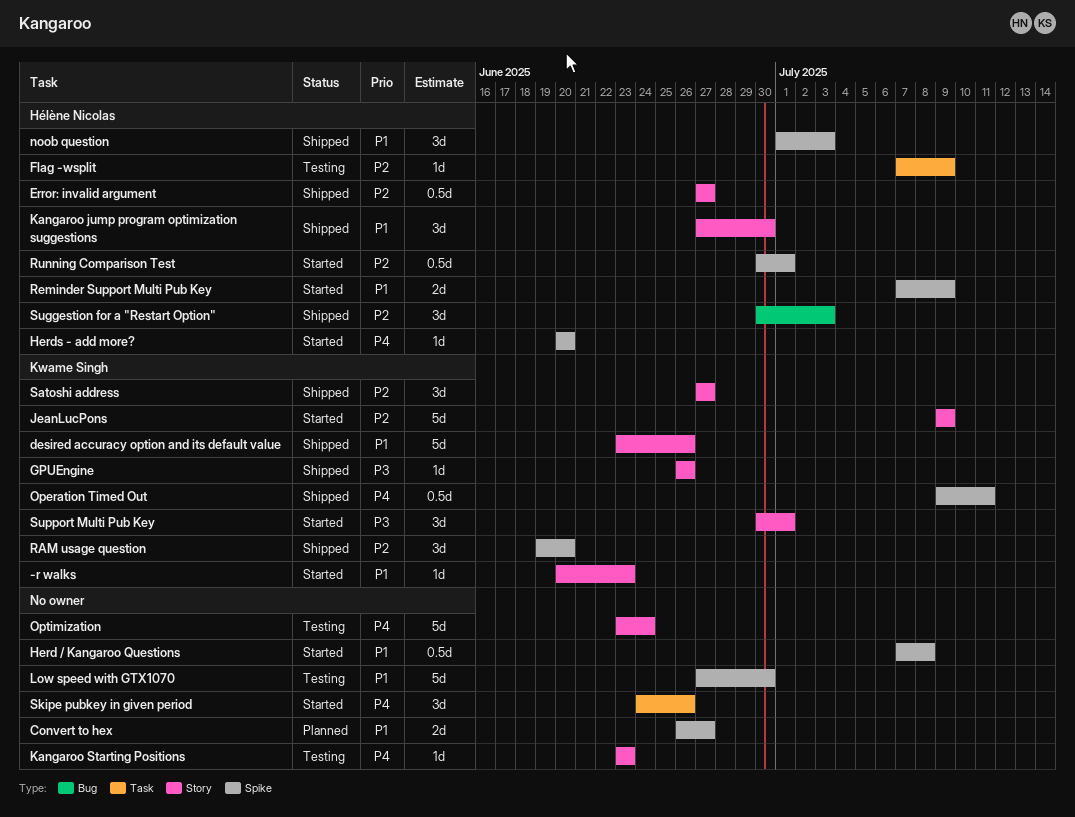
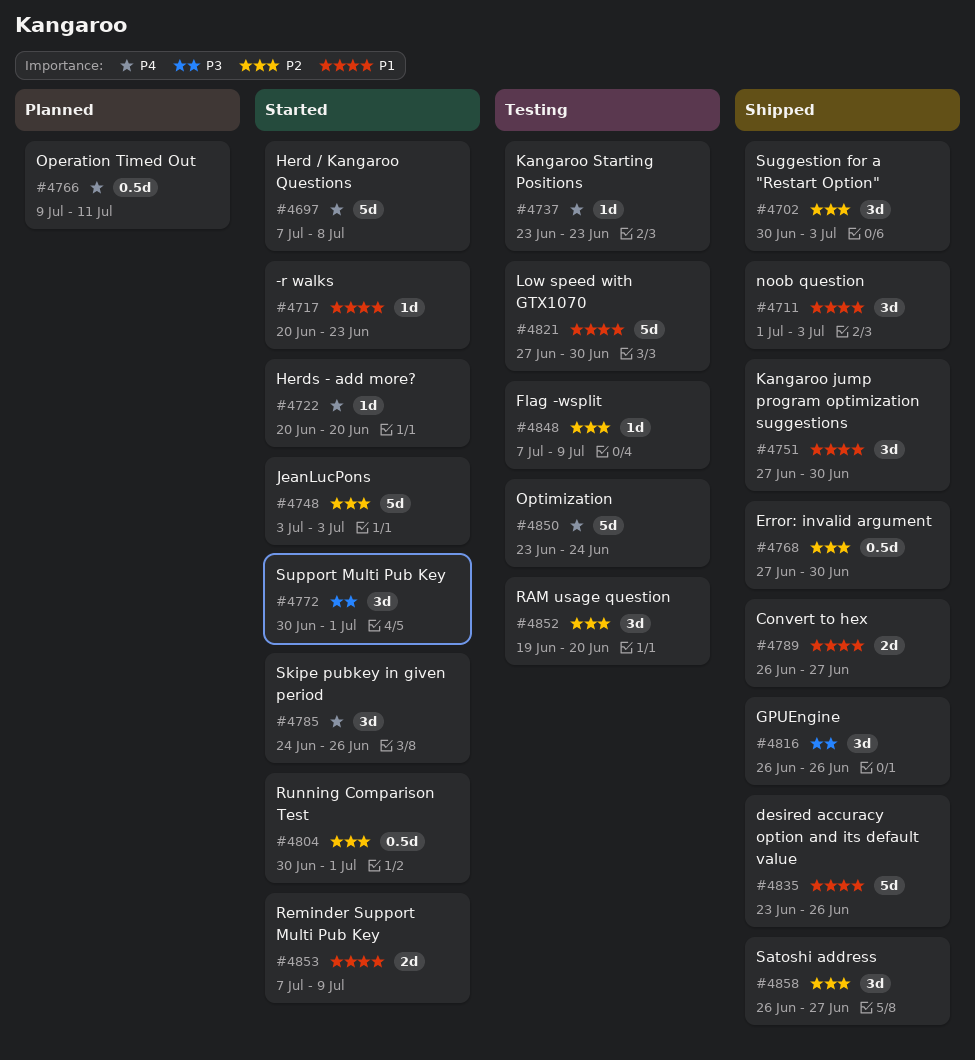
Convert to hex, status: Planned -> Shipped
Error: invalid argument, due: Jun 27 -> Jun 30
GPUEngine, estimate: 1d -> 3d
Herd / Kangaroo Questions, priority: P1 -> P4
Herd / Kangaroo Questions, estimate: 0.5d -> 5d
JeanLucPons, start: Jul 9 -> Jul 3
JeanLucPons, due: Jul 9 -> Jul 3
Operation Timed Out, status: Shipped -> Planned
RAM usage question, status: Shipped -> Testing
Satoshi address, start: Jun 27 -> Jun 26

